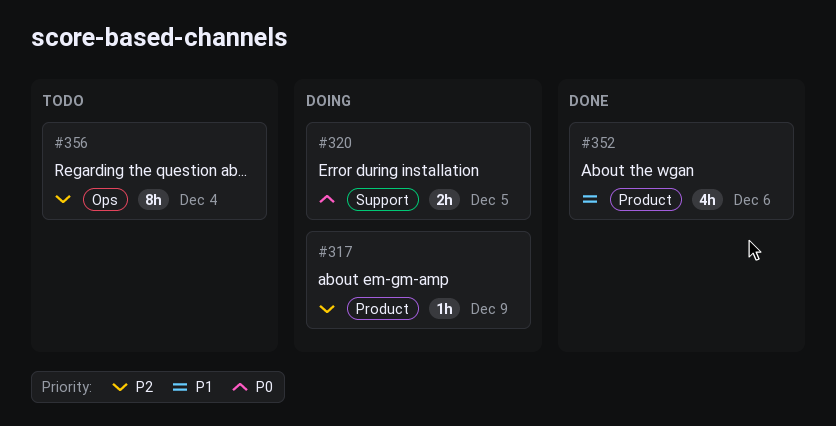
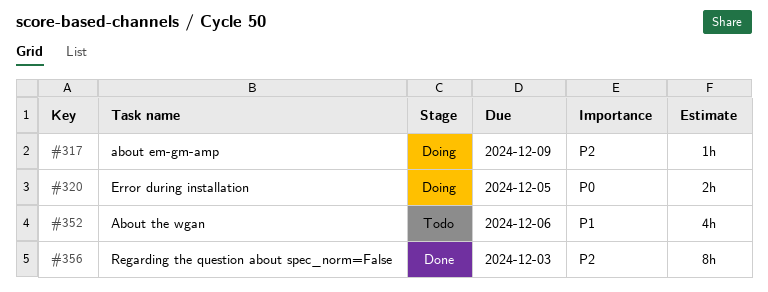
#352, status: Done -> Todo
#356, status: Todo -> Done
#356, due: Dec 4 -> Dec 3

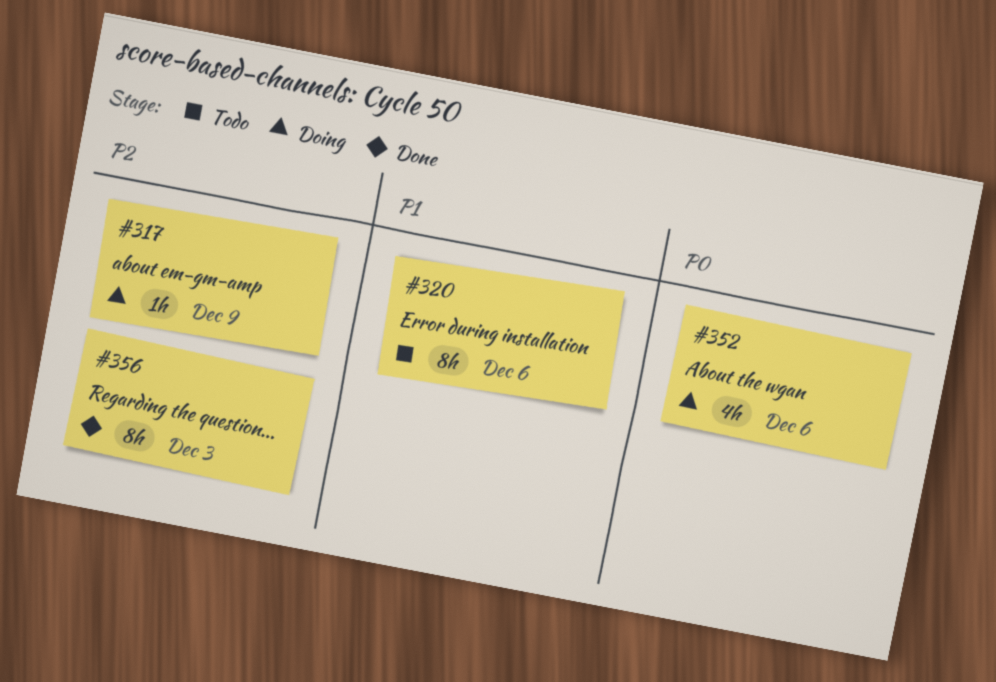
#320, status: Doing -> Todo
#320, priority: P0 -> P1
#320, estimate: 2h -> 8h
#320, due: Dec 5 -> Dec 6
#352, status: Todo -> Doing
#352, priority: P1 -> P0

